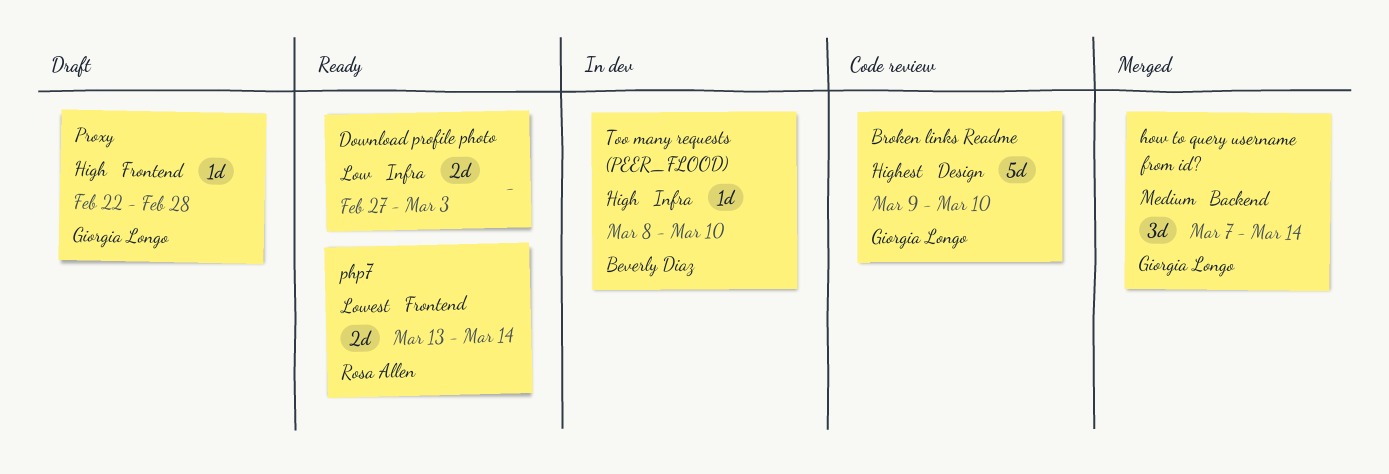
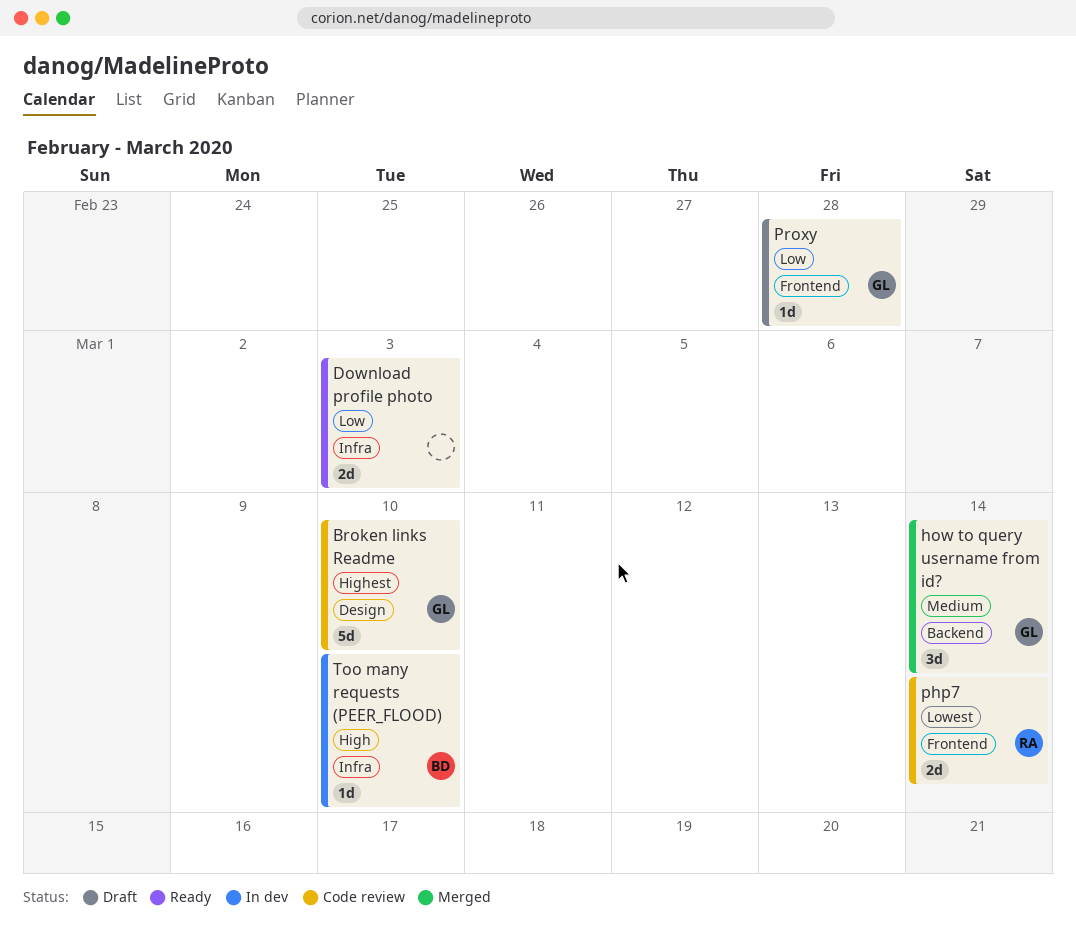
php7, status: Ready -> Code review
Proxy, priority: High -> Low

